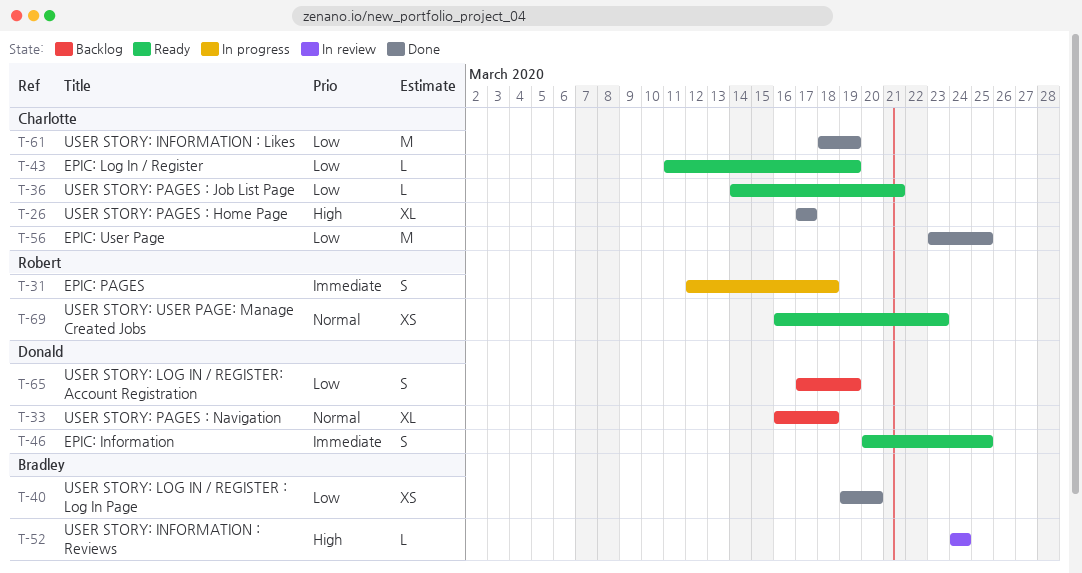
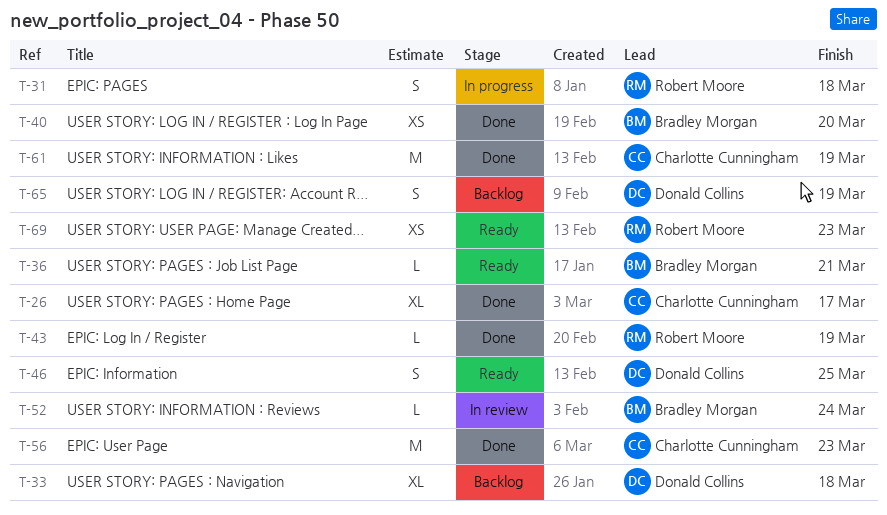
T-36, owner: Charlotte Cunningham -> Bradley Morgan
T-43, status: Ready -> Done
T-43, owner: Charlotte Cunningham -> Robert Moore
T-56, due: Mar 25 -> Mar 23

